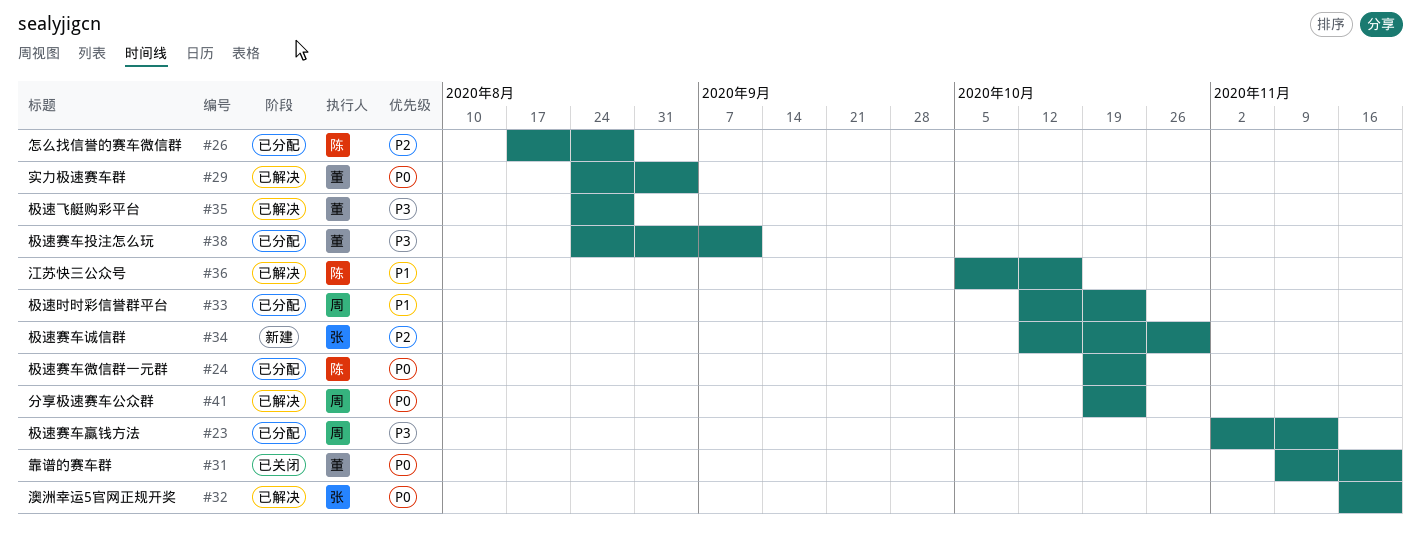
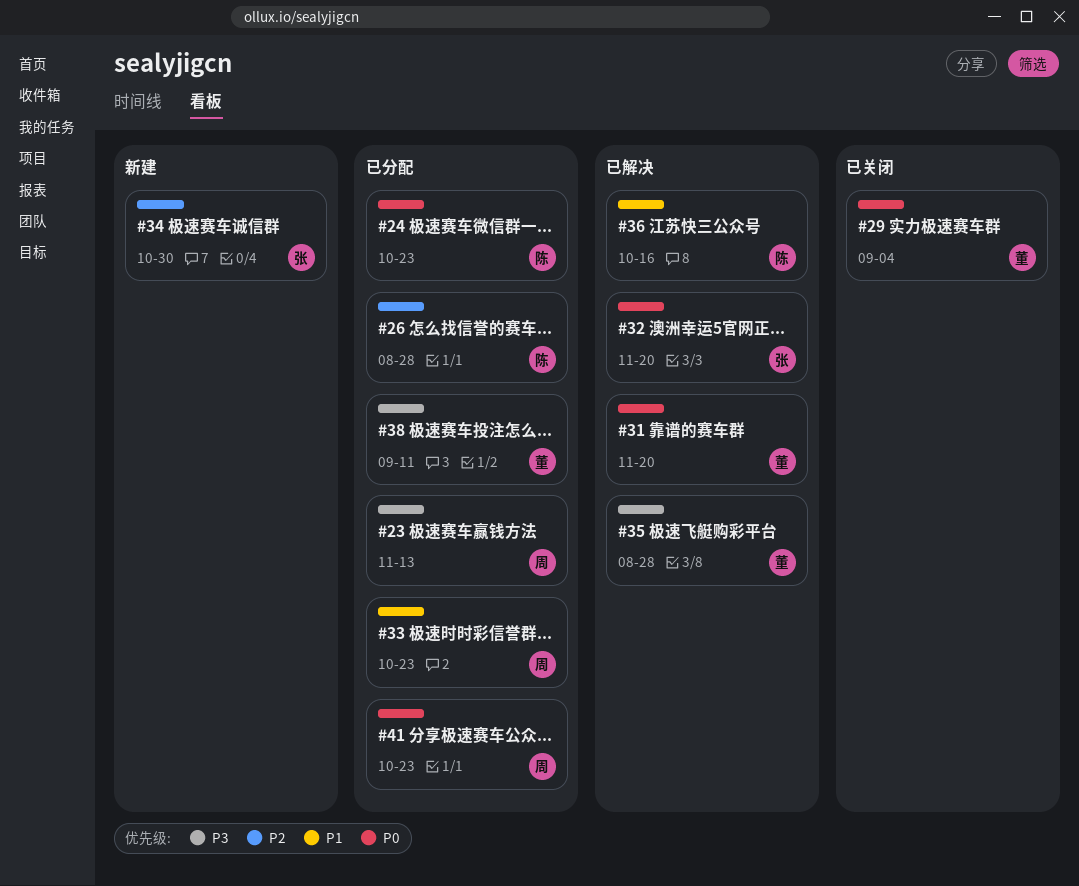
#29, status: 已解决 -> 已关闭
#31, status: 已关闭 -> 已解决
#41, status: 已解决 -> 已分配

